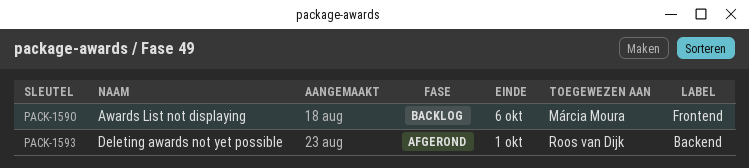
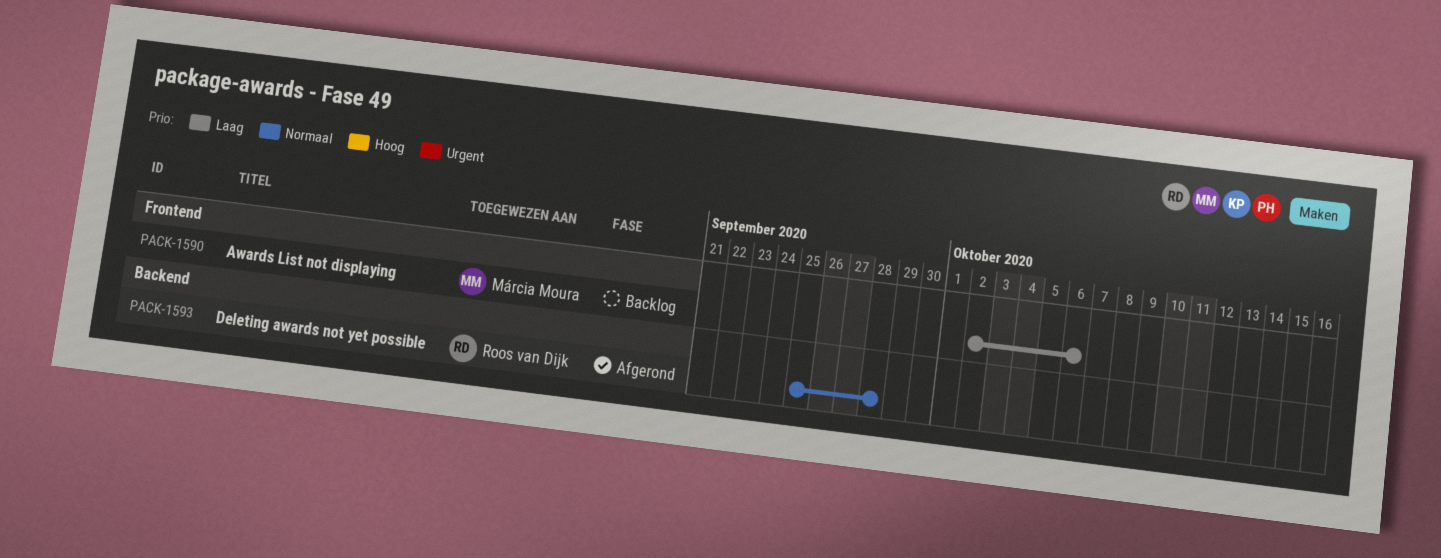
PACK-1593, due: Oct 1 -> Sep 28

